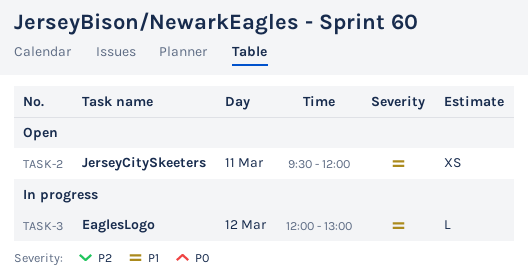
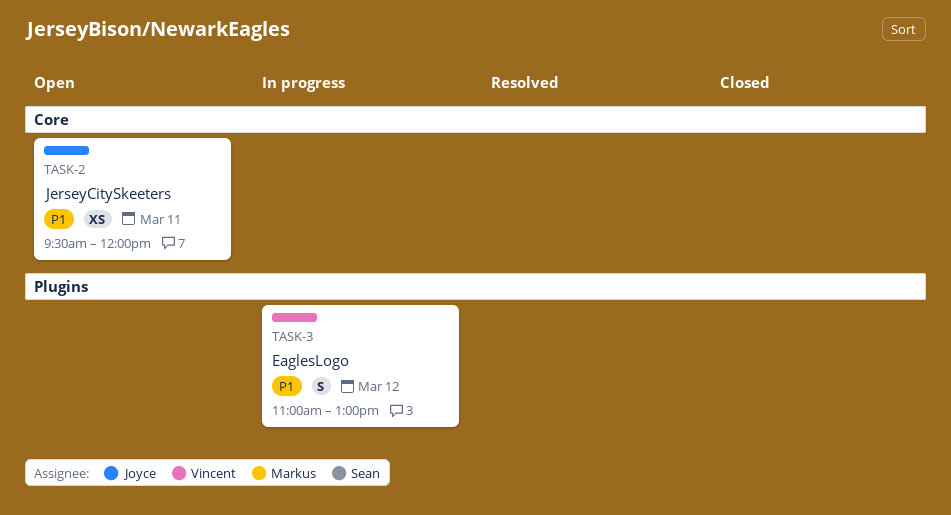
TASK-3, estimate: L -> S
TASK-3, begins: 12:00 -> 11:00

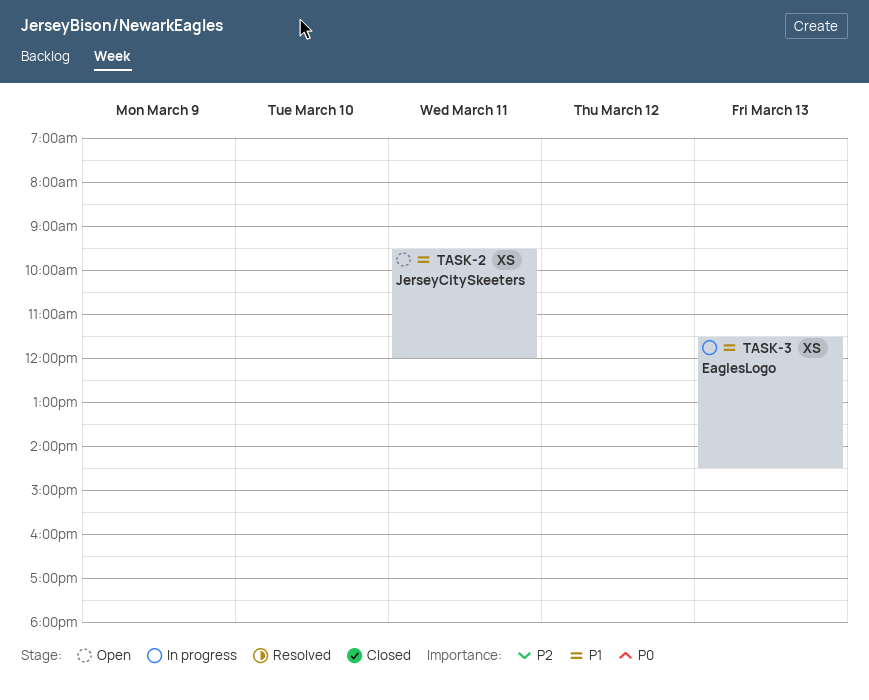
TASK-3, estimate: S -> XS
TASK-3, day: Mar 12 -> Mar 13
TASK-3, begins: 11:00 -> 11:30
TASK-3, ends: 13:00 -> 14:30

